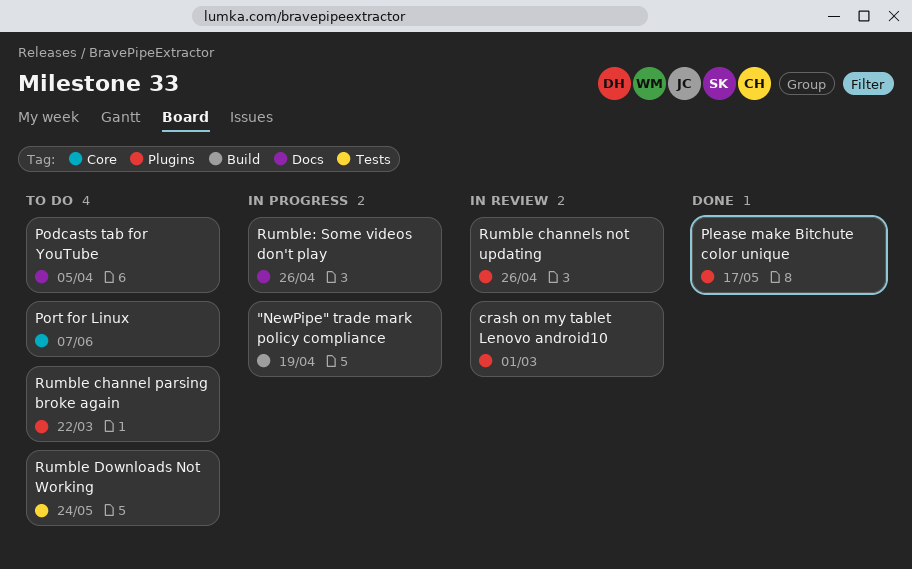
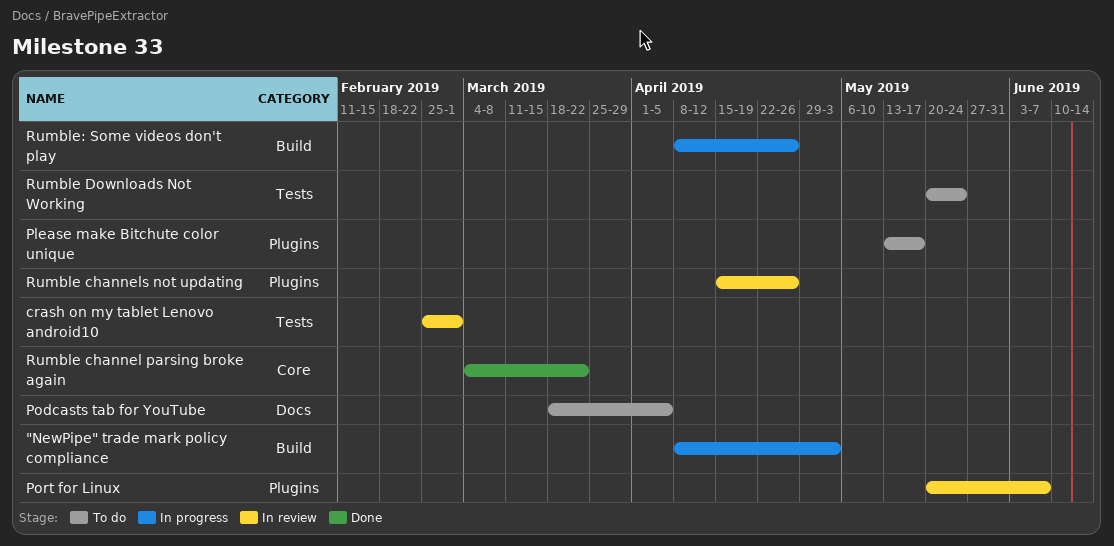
"NewPipe" trade mark policy compliance, due: Apr 19 -> May 3
crash on my tablet Lenovo android10, label: Plugins -> Tests
Please make Bitchute color unique, status: Done -> To do
Port for Linux, status: To do -> In review
Port for Linux, label: Core -> Plugins
Rumble channel parsing broke again, status: To do -> Done
Rumble channel parsing broke again, label: Plugins -> Core
Rumble: Some videos don't play, label: Docs -> Build

